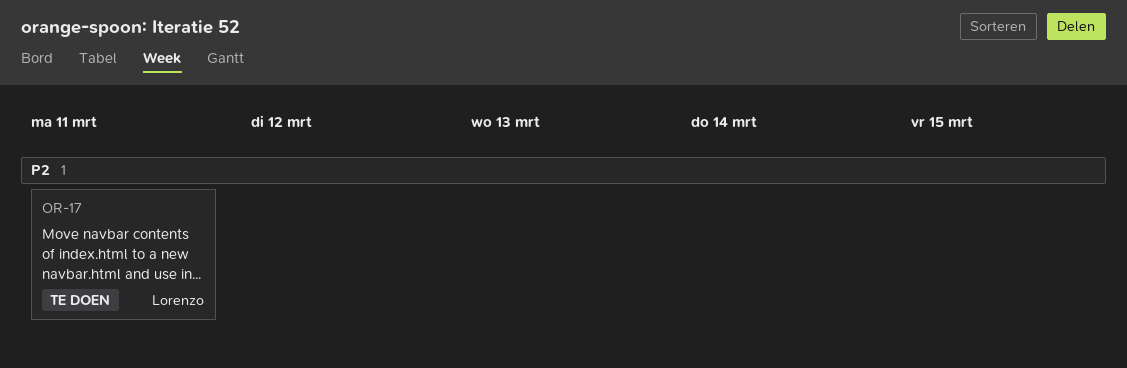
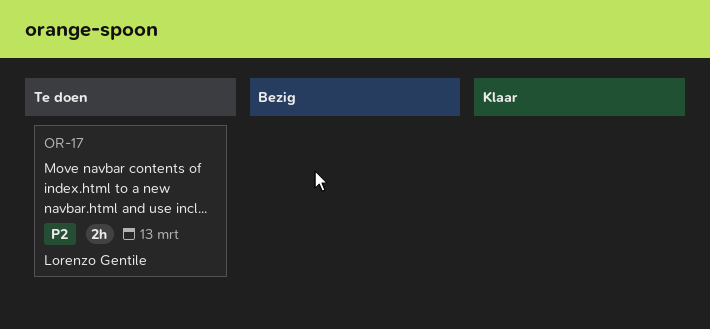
OR-17, due: Mar 11 -> Mar 13

